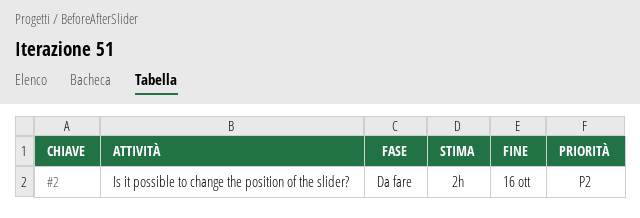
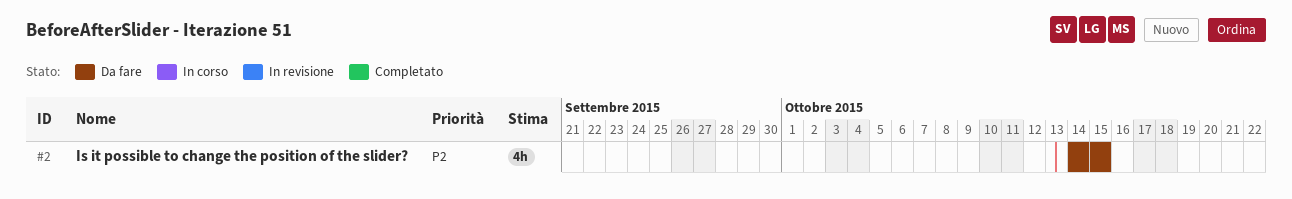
#2, estimate: 2h -> 4h
#2, due: Oct 16 -> Oct 15

